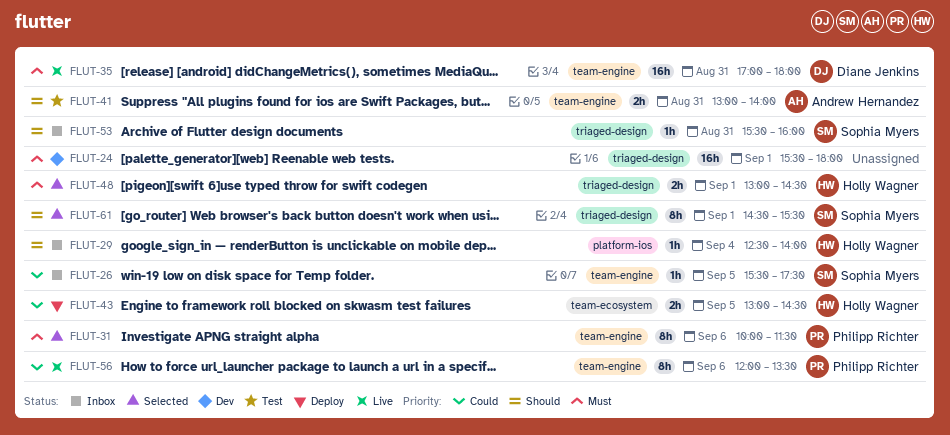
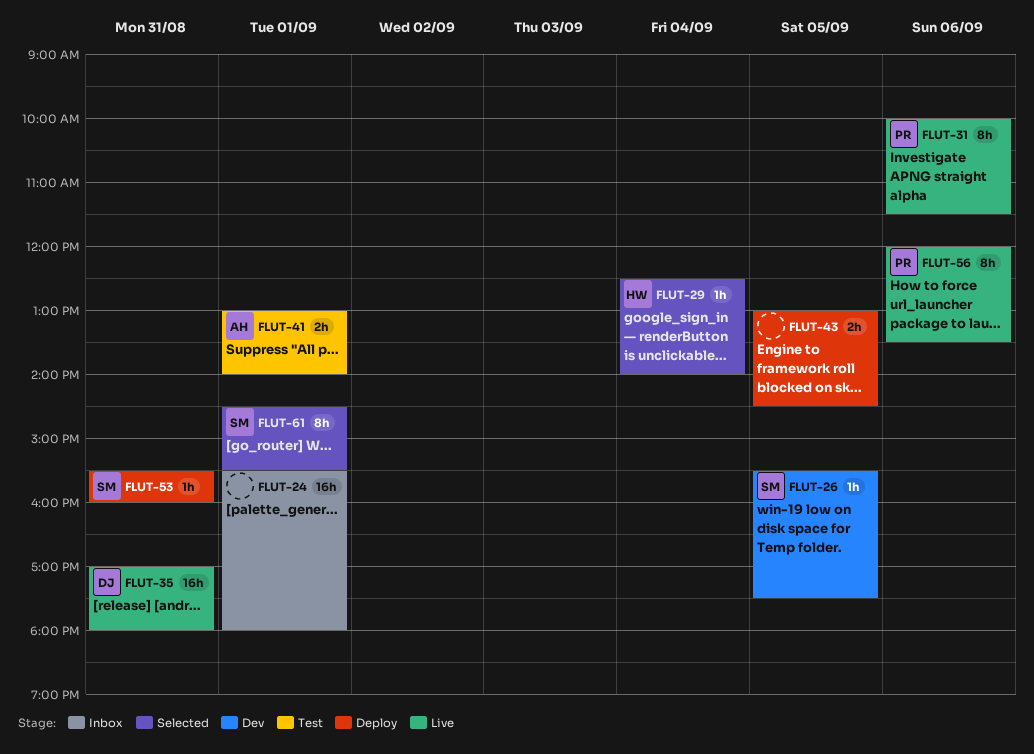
FLUT-24, status: Dev -> Inbox
FLUT-26, status: Inbox -> Dev
FLUT-29, status: Inbox -> Selected
FLUT-31, status: Selected -> Live
FLUT-41, day: Aug 31 -> Sep 1
FLUT-43, owner: Holly Wagner -> none
FLUT-48: present -> none
FLUT-53, status: Inbox -> Deploy

